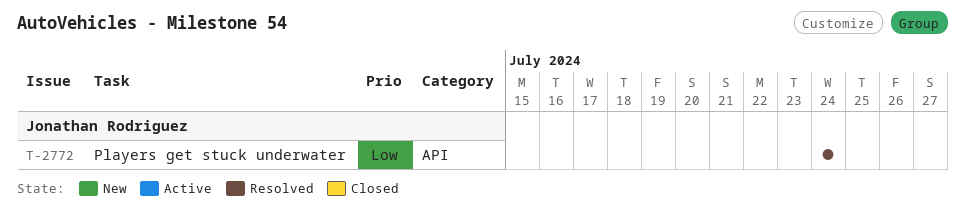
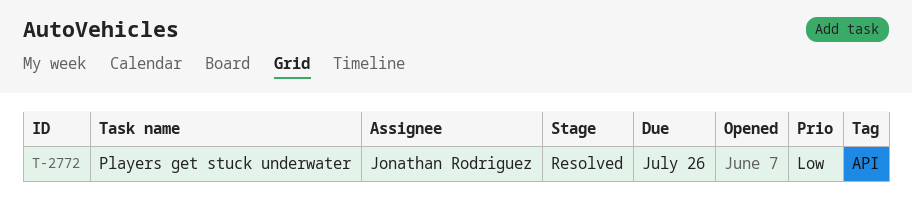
T-2772, due: Jul 24 -> Jul 26

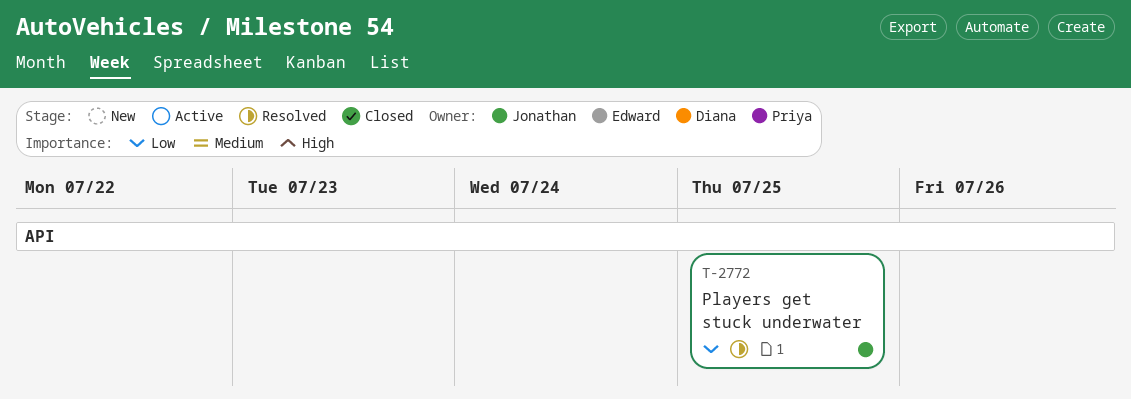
T-2772, due: Jul 26 -> Jul 25

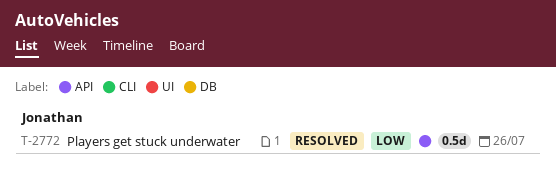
T-2772, due: Jul 25 -> Jul 26

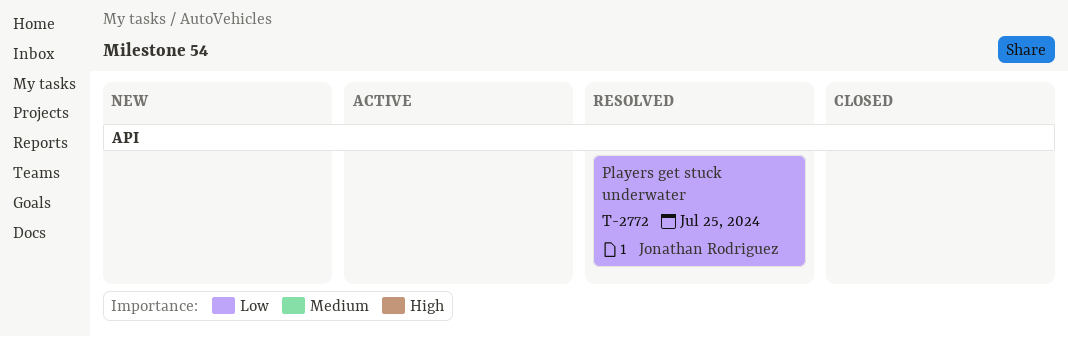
T-2772, due: Jul 26 -> Jul 25

